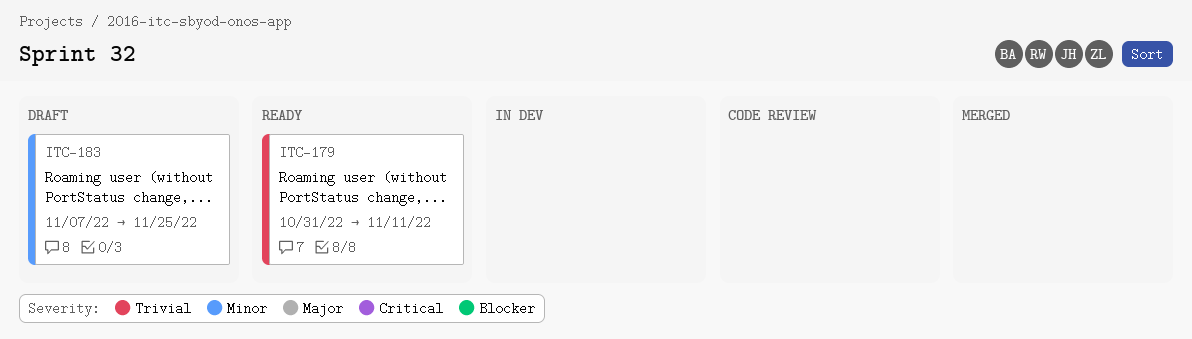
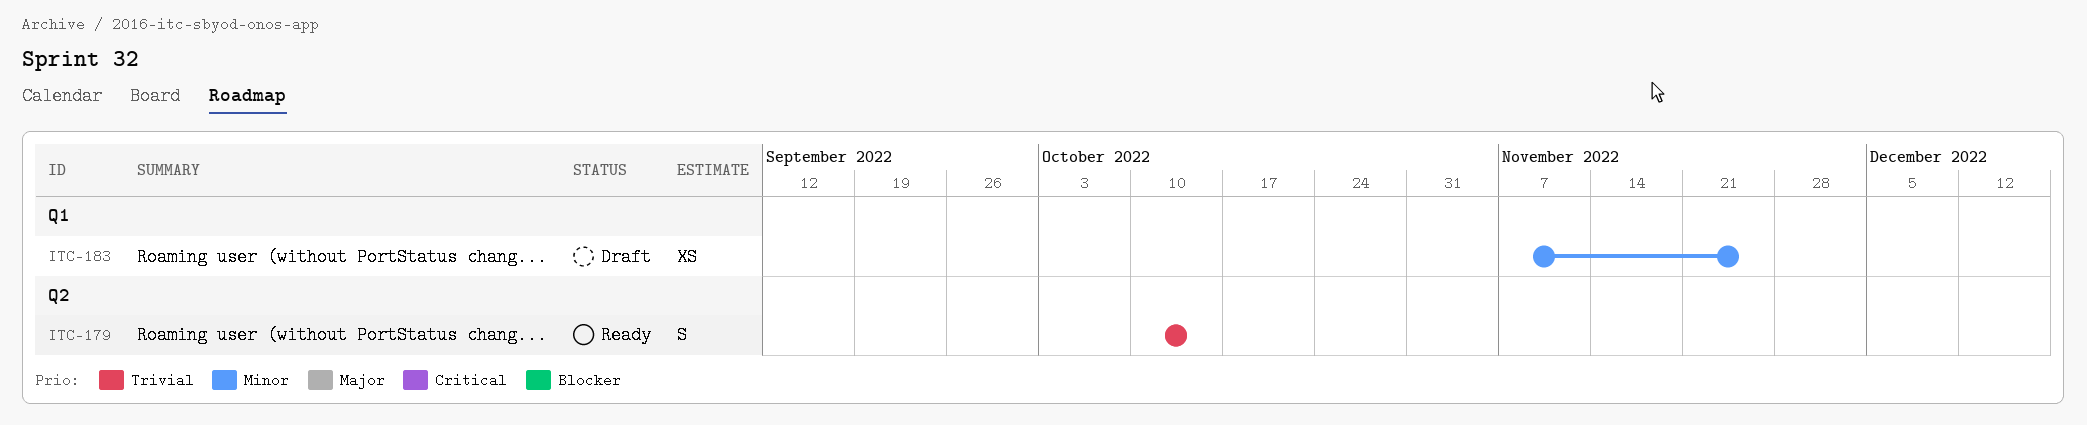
ITC-179, start: Oct 31 -> Oct 10
ITC-179, due: Nov 11 -> Oct 14

